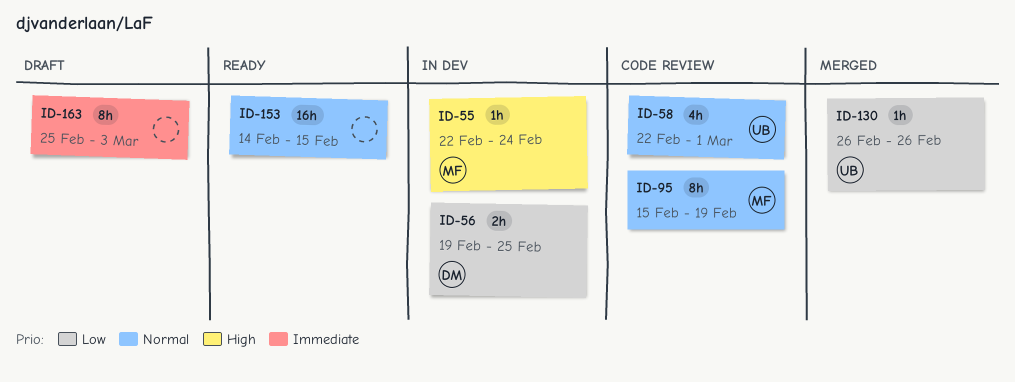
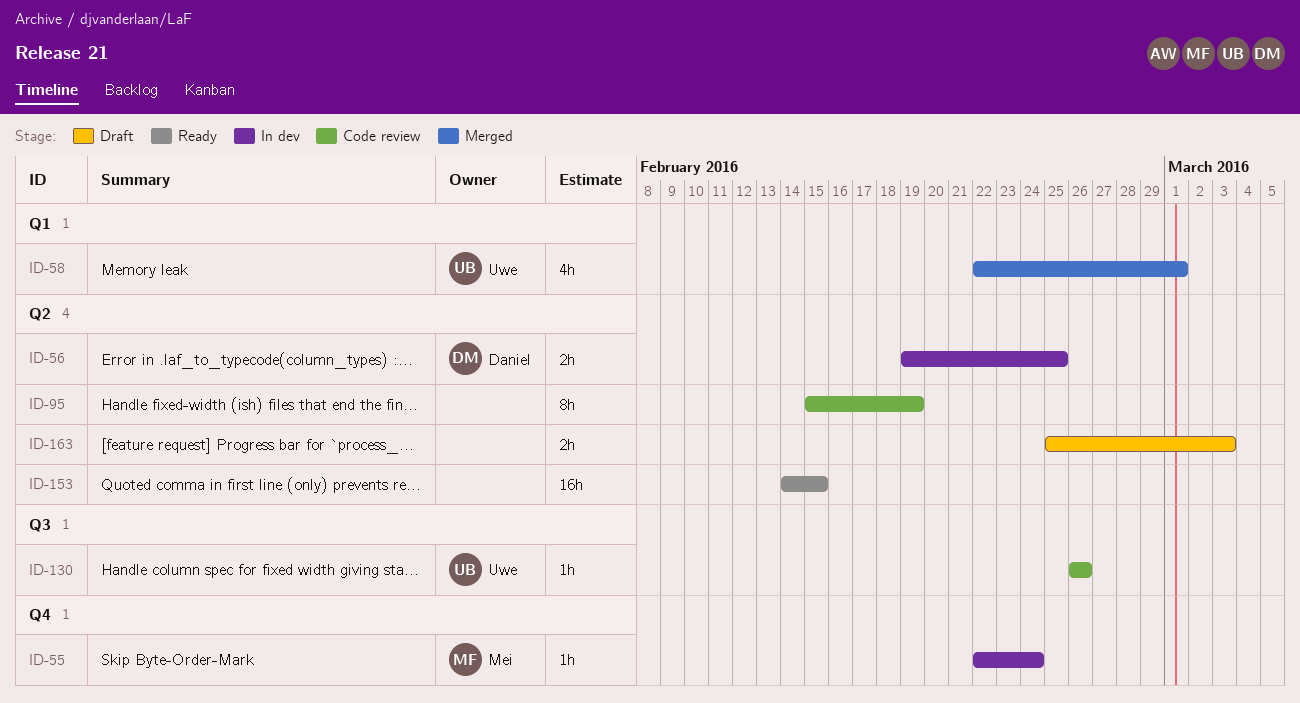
ID-58, status: Code review -> Merged
ID-95, owner: Mei -> none
ID-130, status: Merged -> Code review
ID-163, estimate: 8h -> 2h

